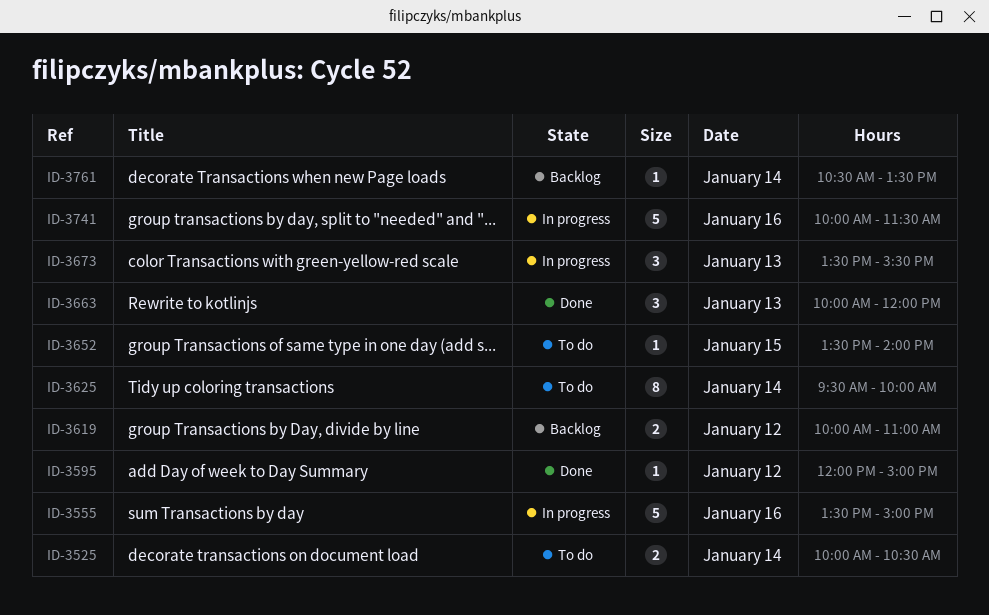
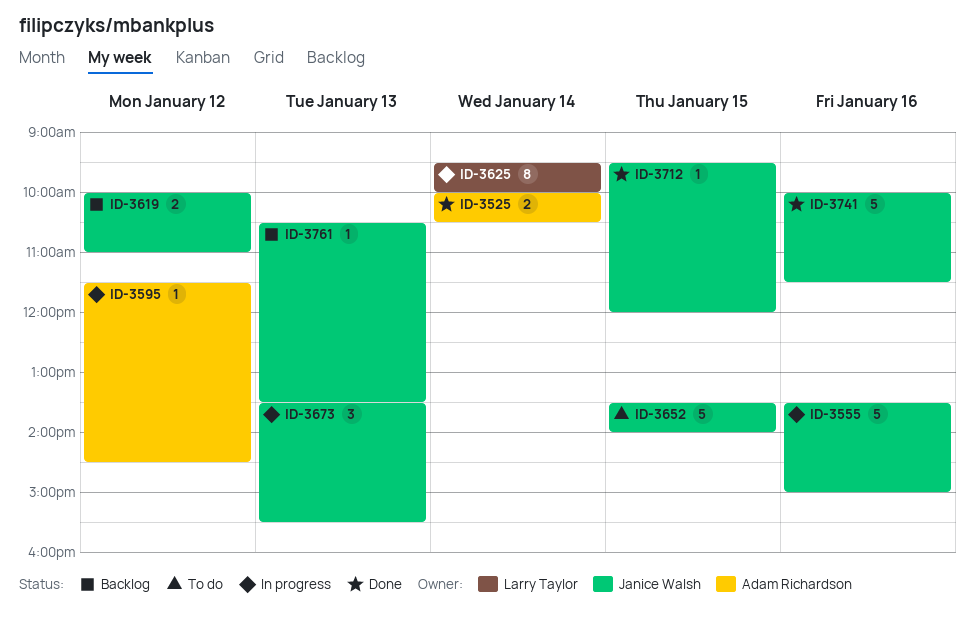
ID-3525, status: To do -> Done
ID-3595, status: Done -> In progress
ID-3595, begins: 12:00 -> 11:30
ID-3595, ends: 15:00 -> 14:30
ID-3625, status: To do -> In progress
ID-3652, estimate: 1 -> 5
ID-3663: present -> none
ID-3712: none -> present
ID-3741, status: In progress -> Done
ID-3761, day: Jan 14 -> Jan 13

